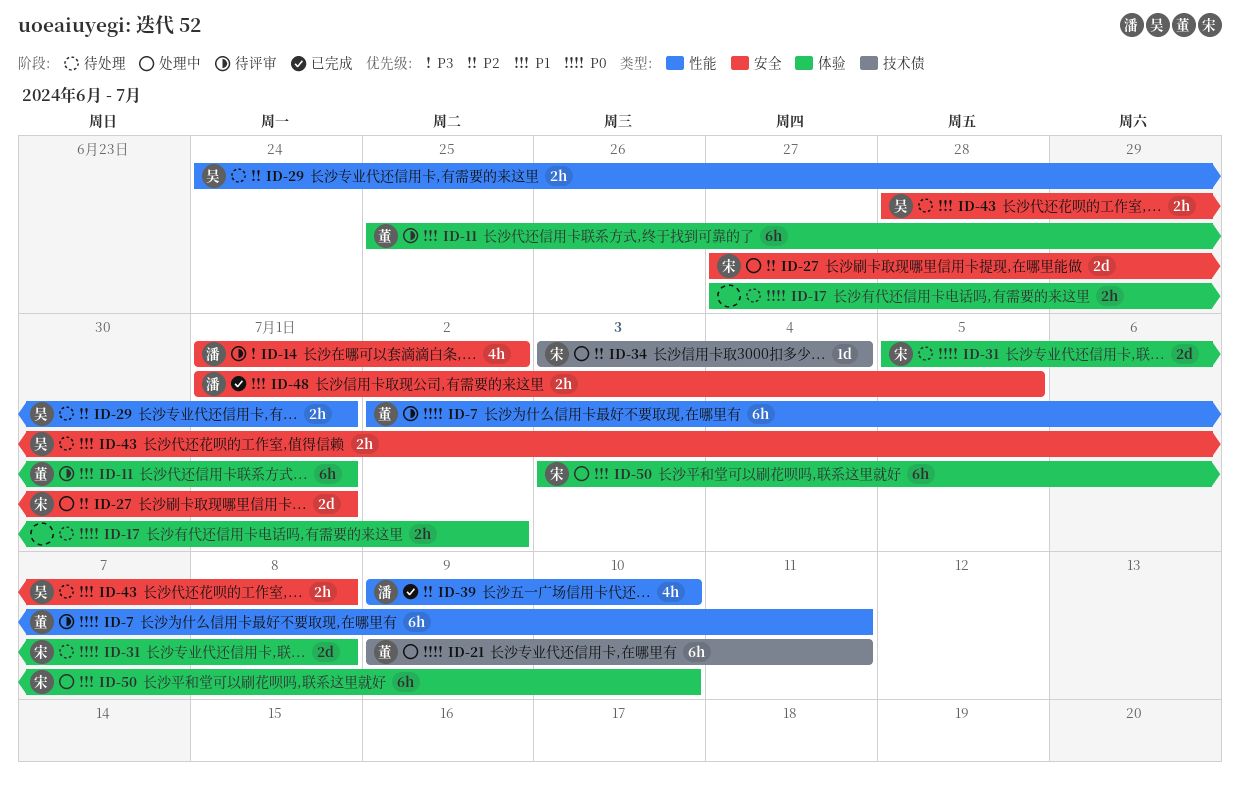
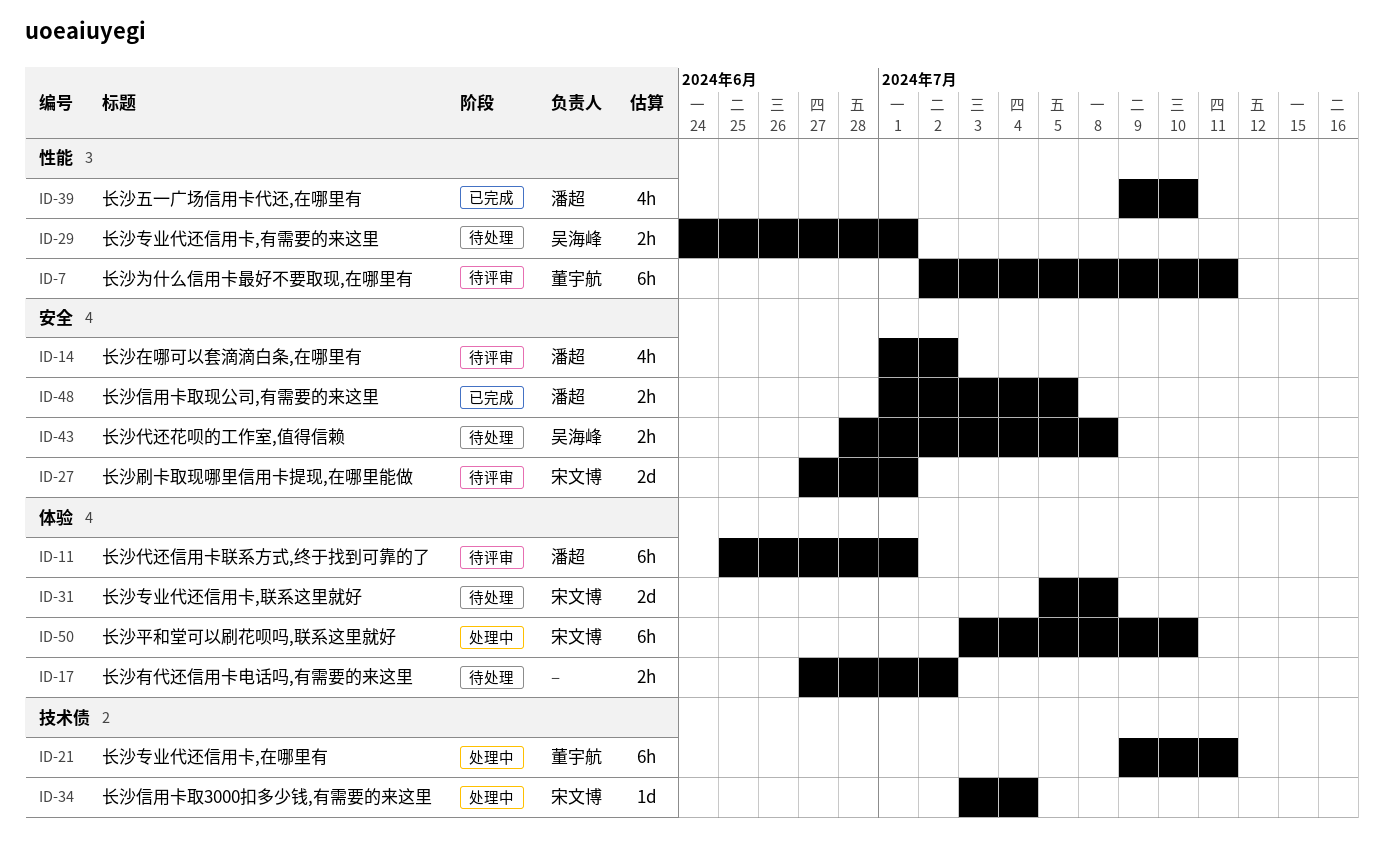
ID-11, owner: 董宇航 -> 潘超
ID-27, status: 处理中 -> 待评审

